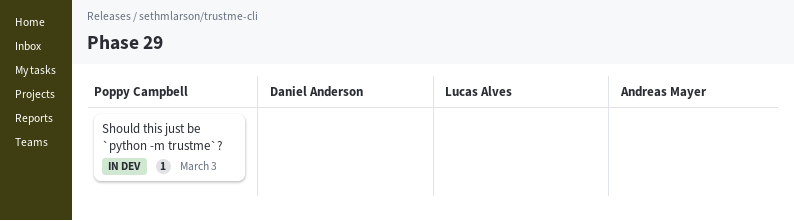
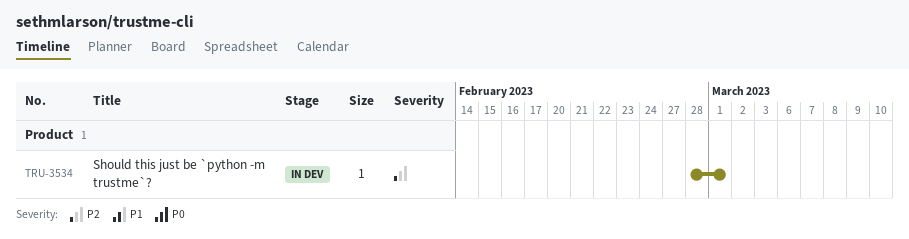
Should this just be `python -m trustme`?, due: Mar 3 -> Mar 1

